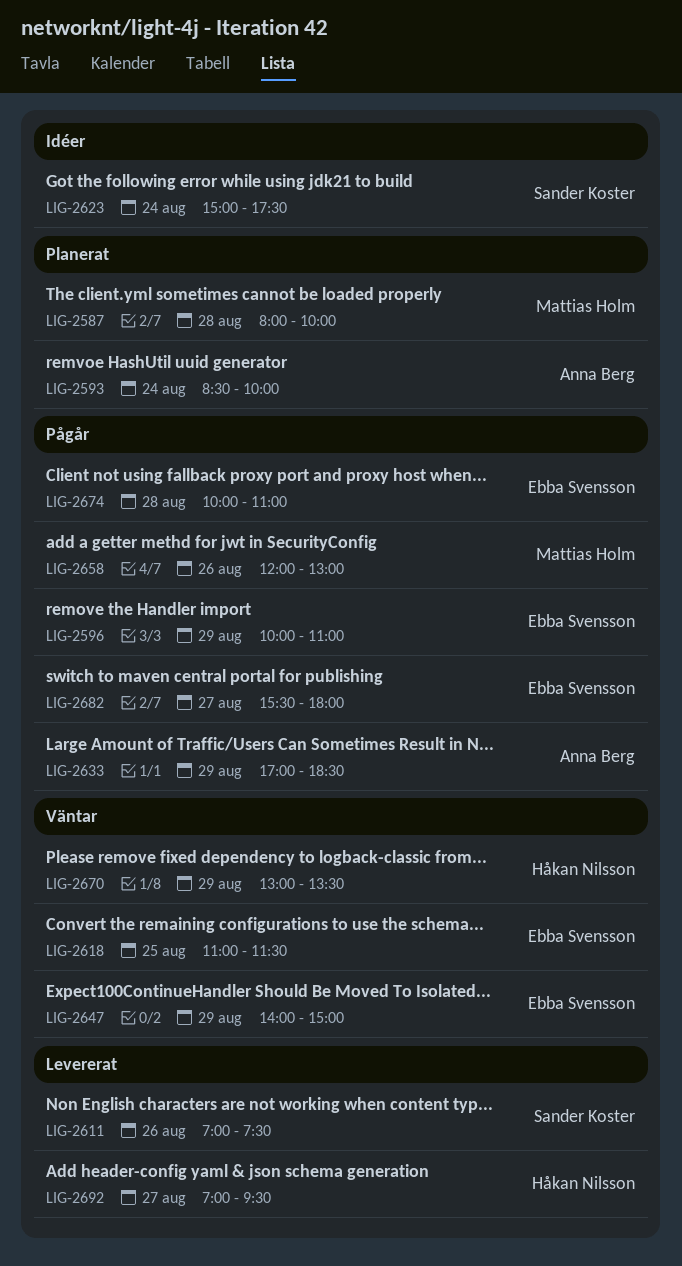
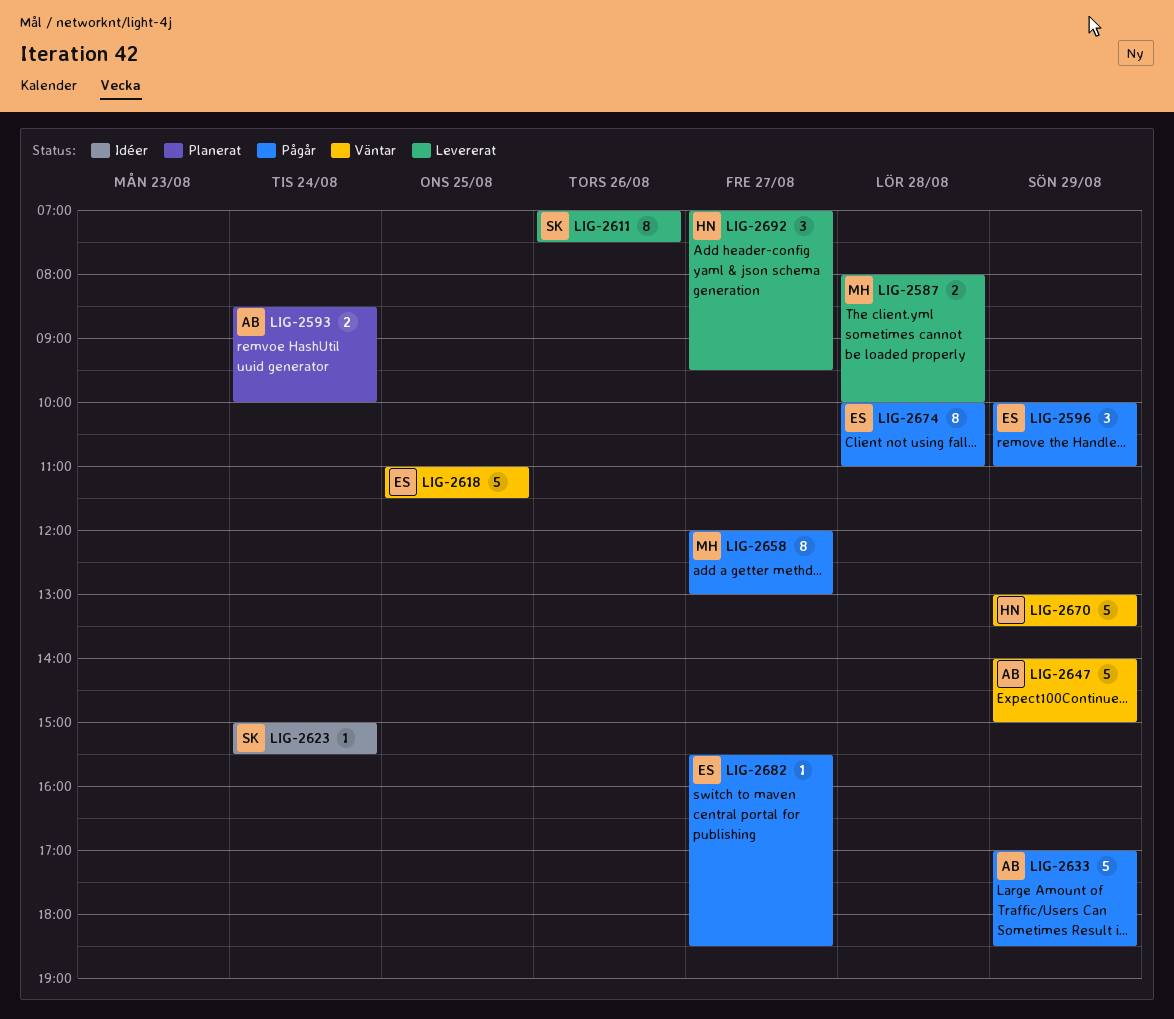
LIG-2587, status: Planerat -> Levererat
LIG-2623, ends: 17:30 -> 15:30
LIG-2647, owner: Ebba Svensson -> Anna Berg
LIG-2658, day: Aug 26 -> Aug 27
LIG-2682, ends: 18:00 -> 18:30

